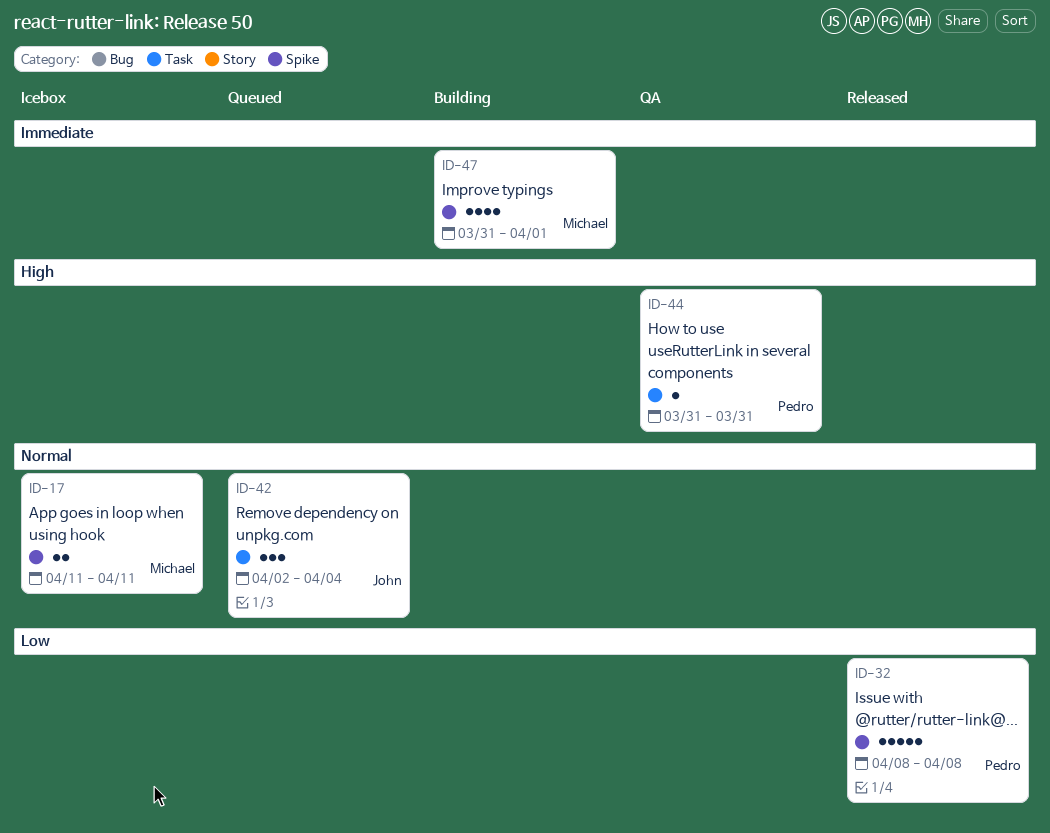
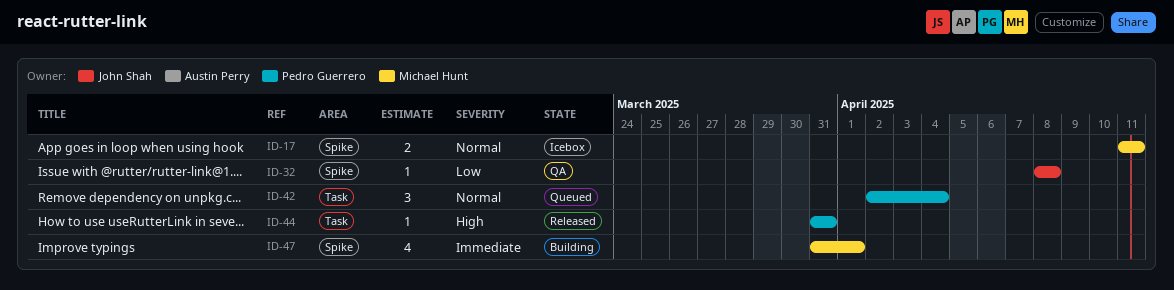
ID-32, status: Released -> QA
ID-32, owner: Pedro Guerrero -> John Shah
ID-32, estimate: 5 -> 1
ID-42, owner: John Shah -> Pedro Guerrero
ID-44, status: QA -> Released

